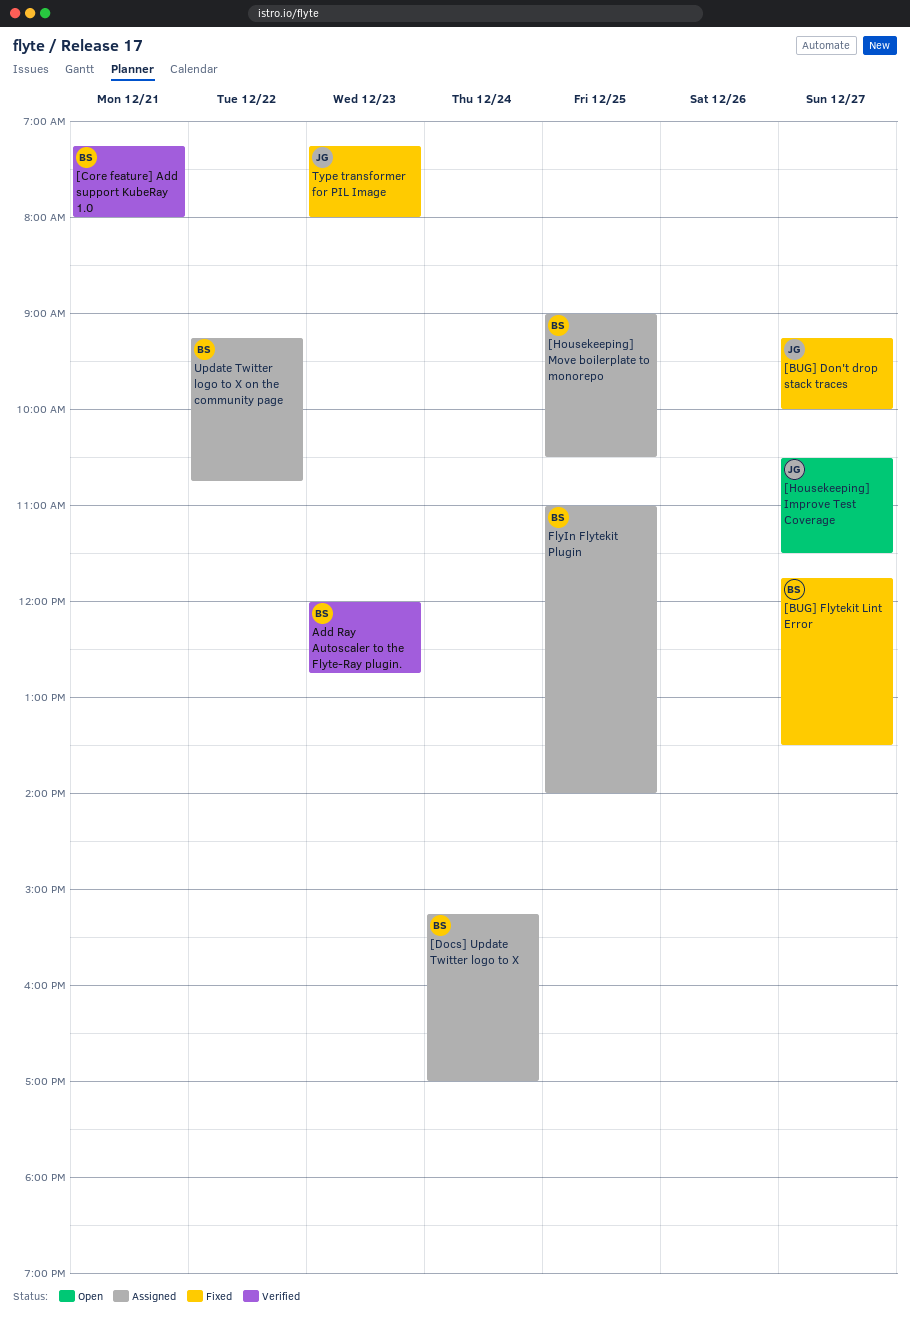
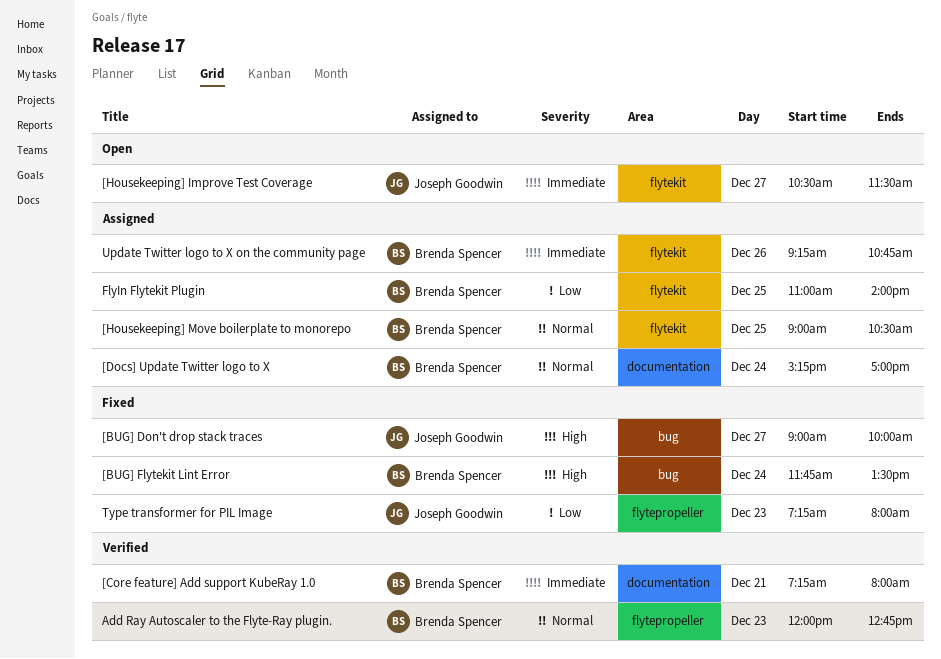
[BUG] Don't drop stack traces, begins: 09:15 -> 09:00
[BUG] Flytekit Lint Error, day: Dec 27 -> Dec 24
Update Twitter logo to X on the community page, day: Dec 22 -> Dec 26

